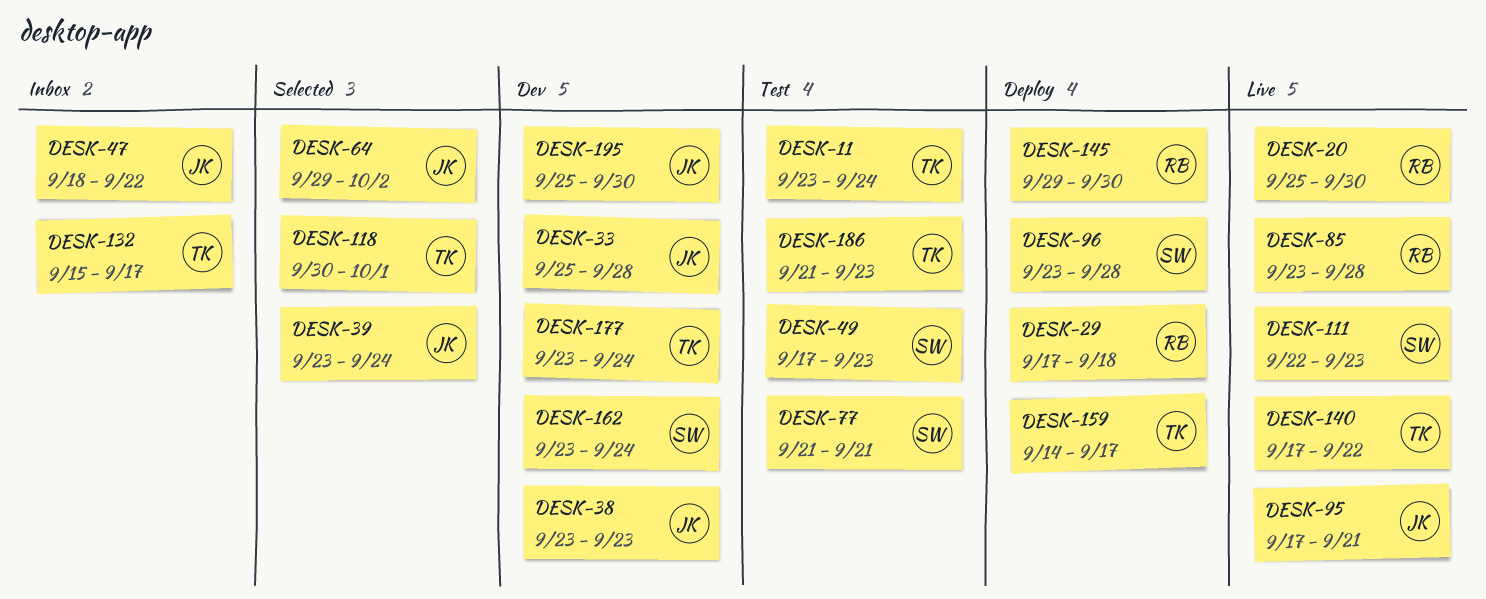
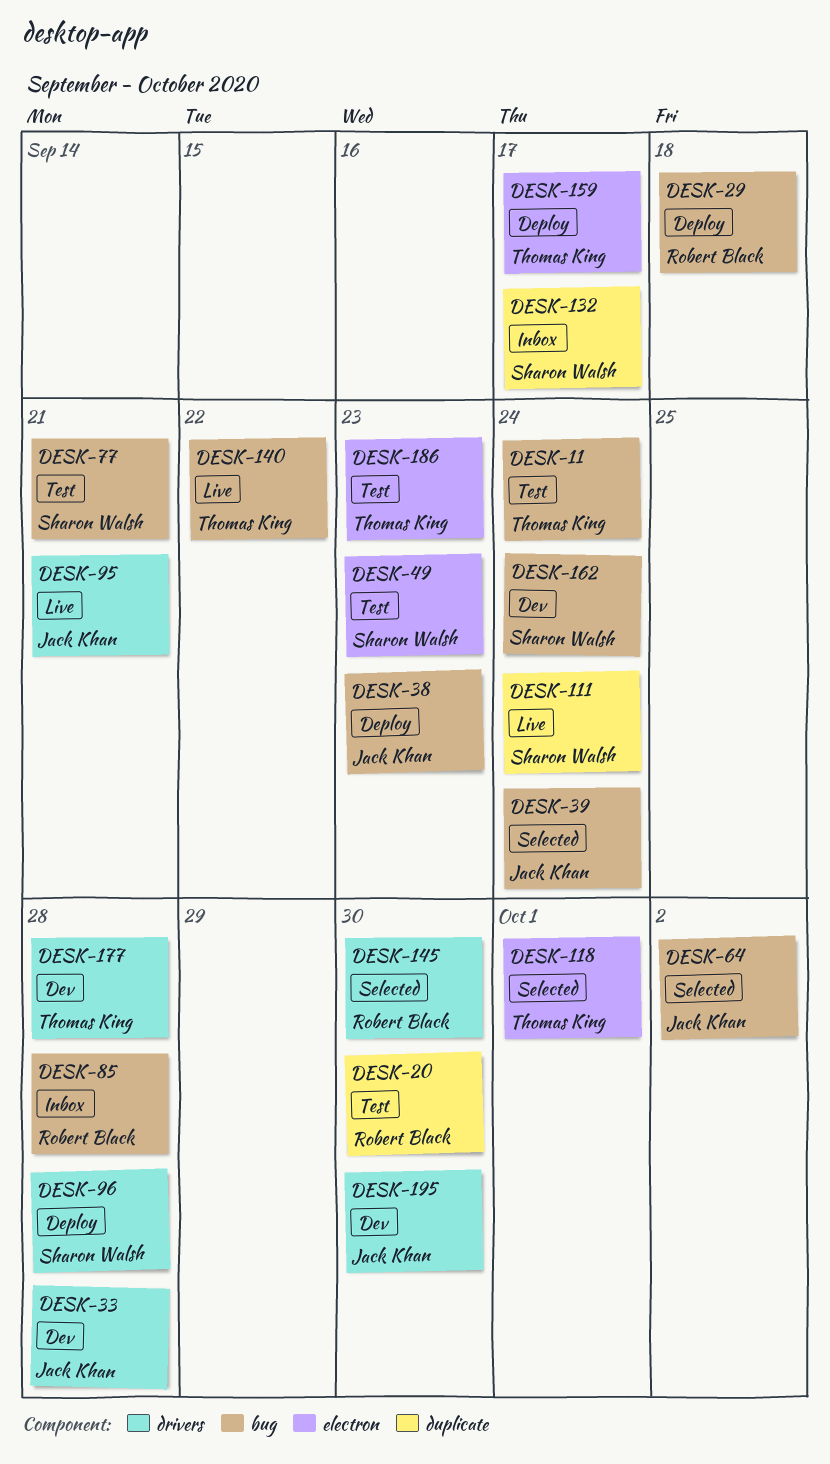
DESK-20, status: Live -> Test
DESK-38, status: Dev -> Deploy
DESK-47: present -> none
DESK-85, status: Live -> Inbox
DESK-111, due: Sep 23 -> Sep 24
DESK-132, owner: Thomas King -> Sharon Walsh
DESK-145, status: Deploy -> Selected
DESK-177, due: Sep 24 -> Sep 28

